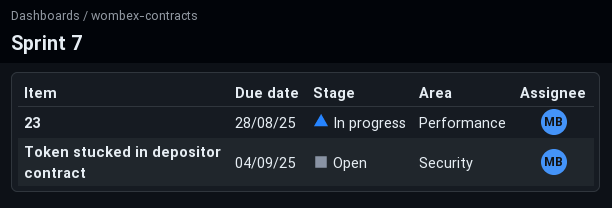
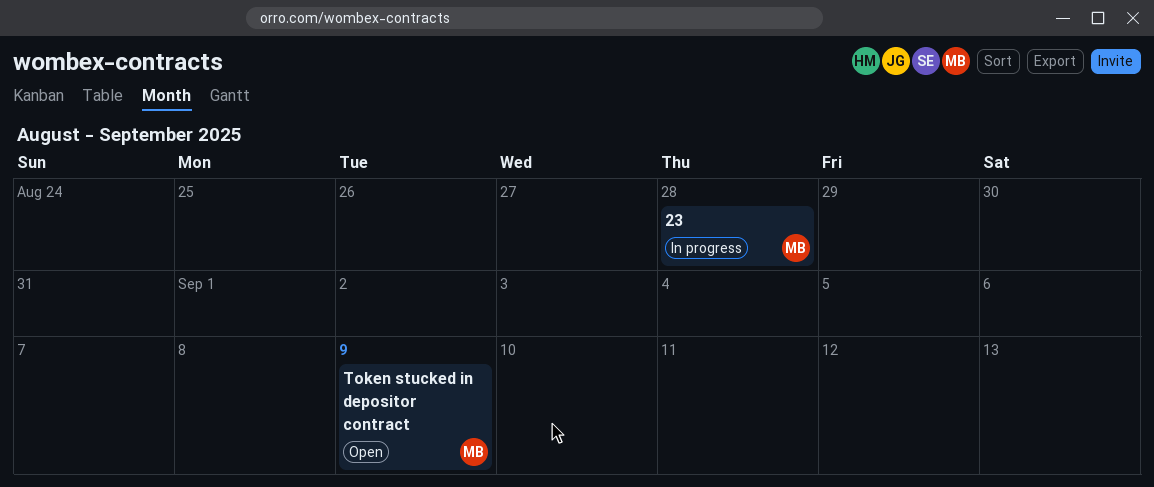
Token stucked in depositor contract, due: Sep 4 -> Sep 9

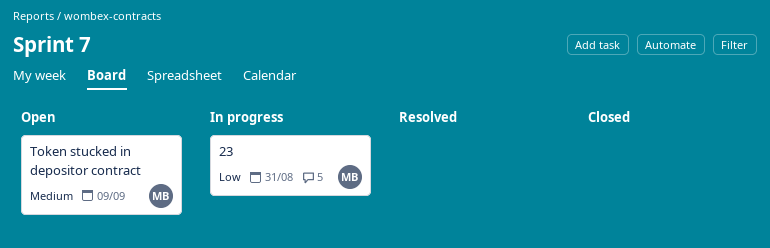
23, due: Aug 28 -> Aug 31

